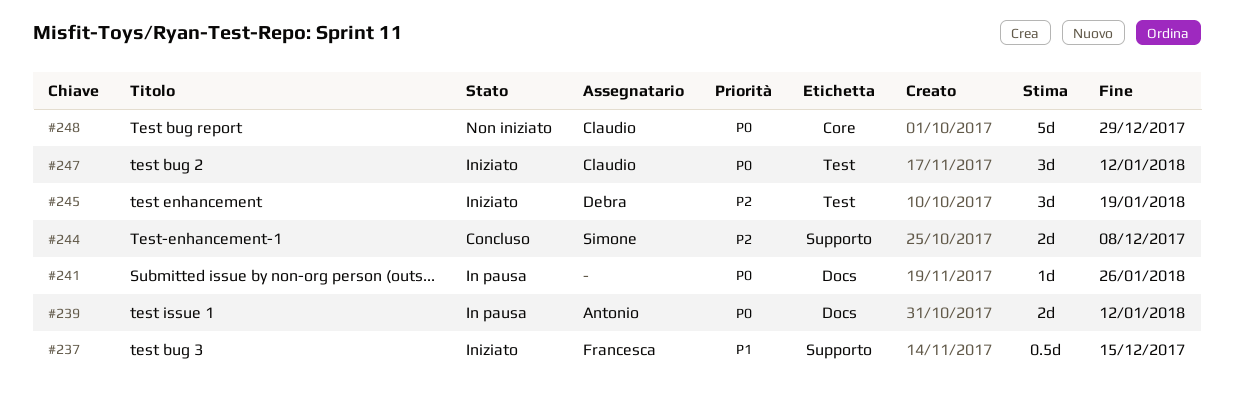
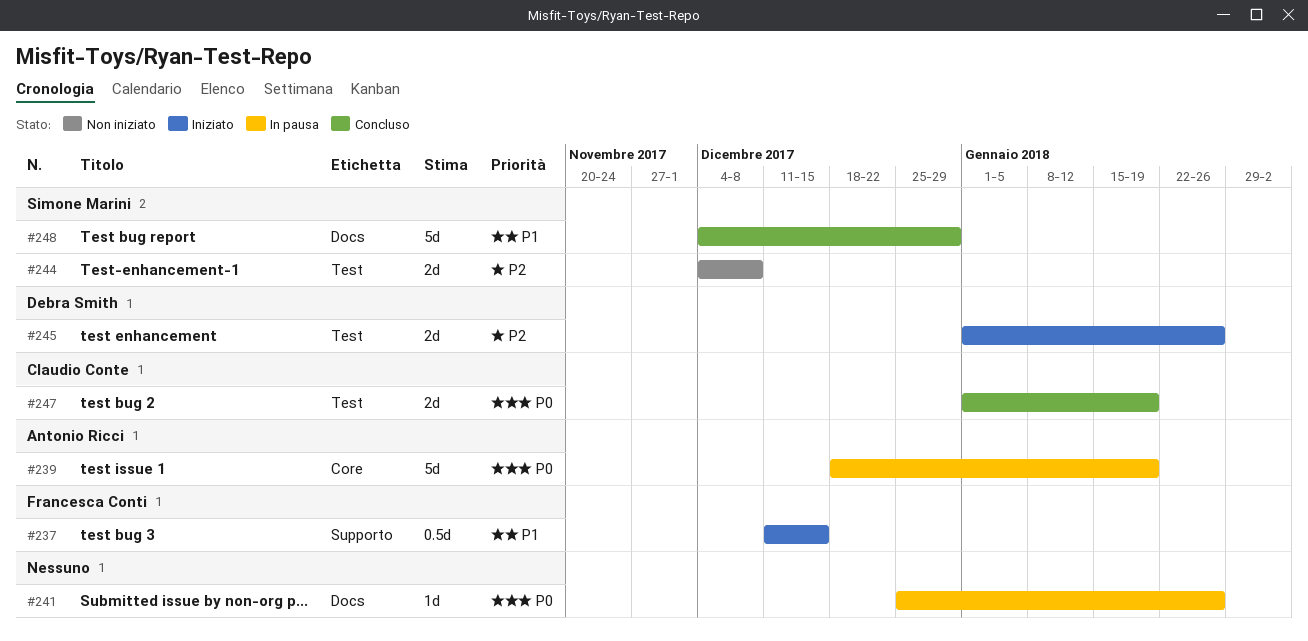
#239, label: Docs -> Core
#239, estimate: 2d -> 5d
#239, due: Jan 12 -> Jan 19
#244, status: Concluso -> Non iniziato
#244, label: Supporto -> Test
#245, estimate: 3d -> 2d
#245, due: Jan 19 -> Jan 26
#247, status: Iniziato -> Concluso
#247, estimate: 3d -> 2d
#247, due: Jan 12 -> Jan 19
#248, status: Non iniziato -> Concluso
#248, owner: Claudio Conte -> Simone Marini
#248, priority: P0 -> P1
#248, label: Core -> Docs

